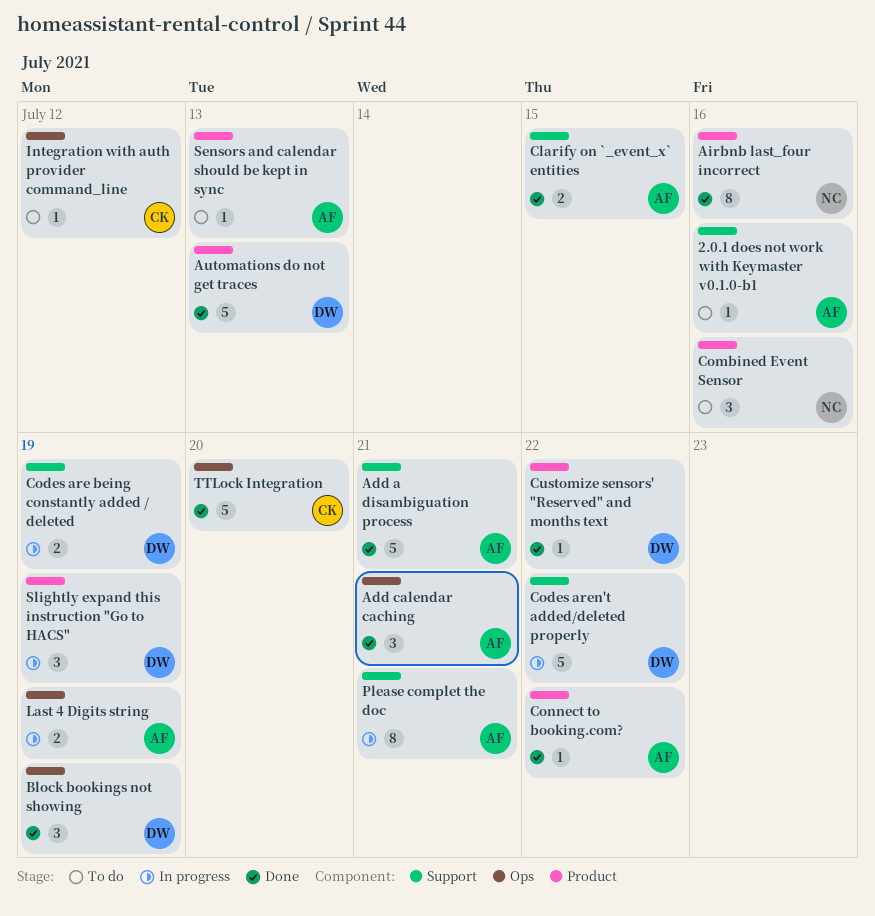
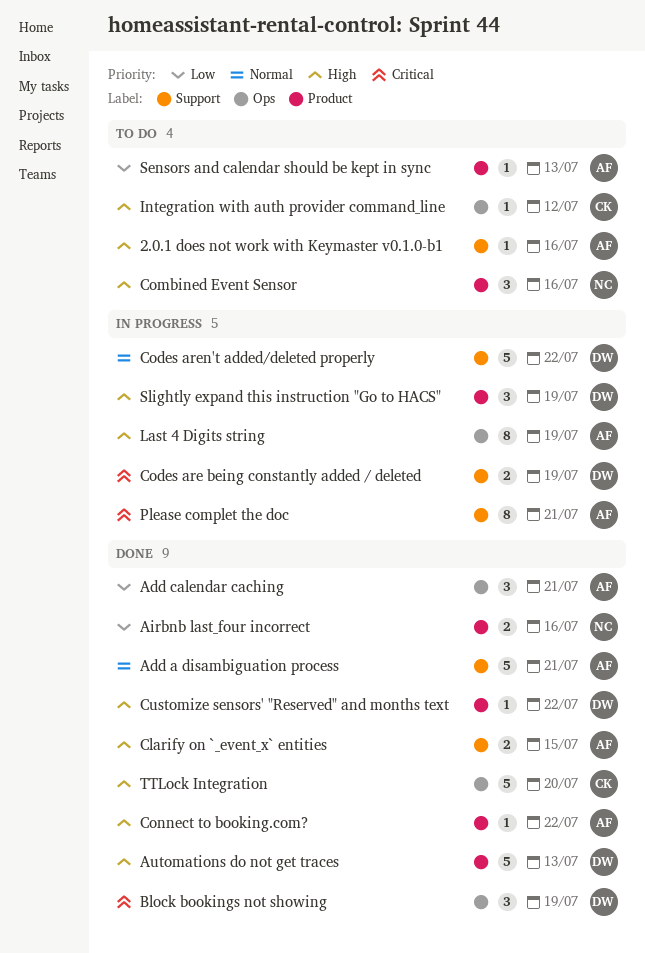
Airbnb last_four incorrect, estimate: 8 -> 2
Last 4 Digits string, estimate: 2 -> 8

